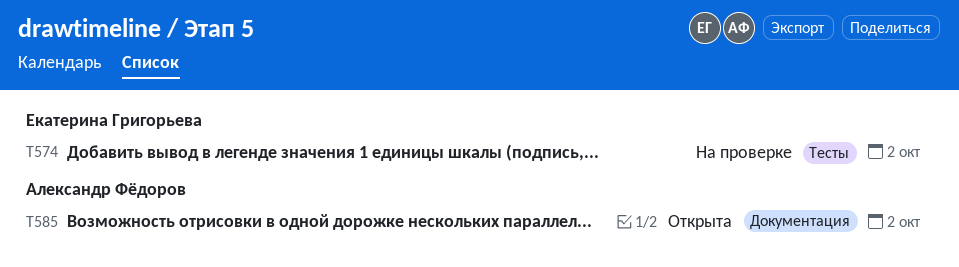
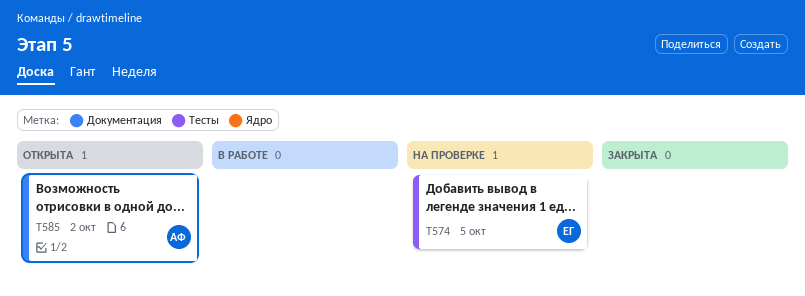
T574, due: Oct 2 -> Oct 5

